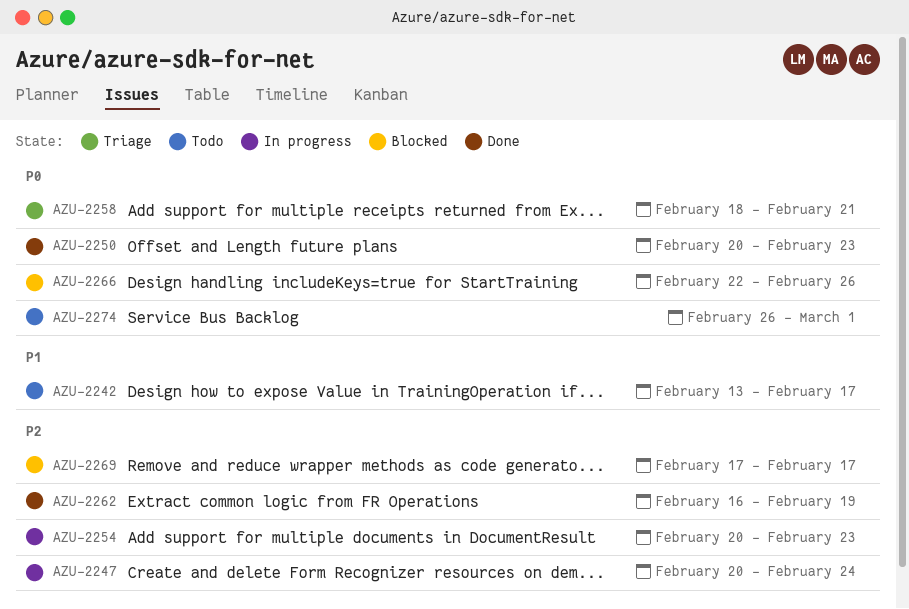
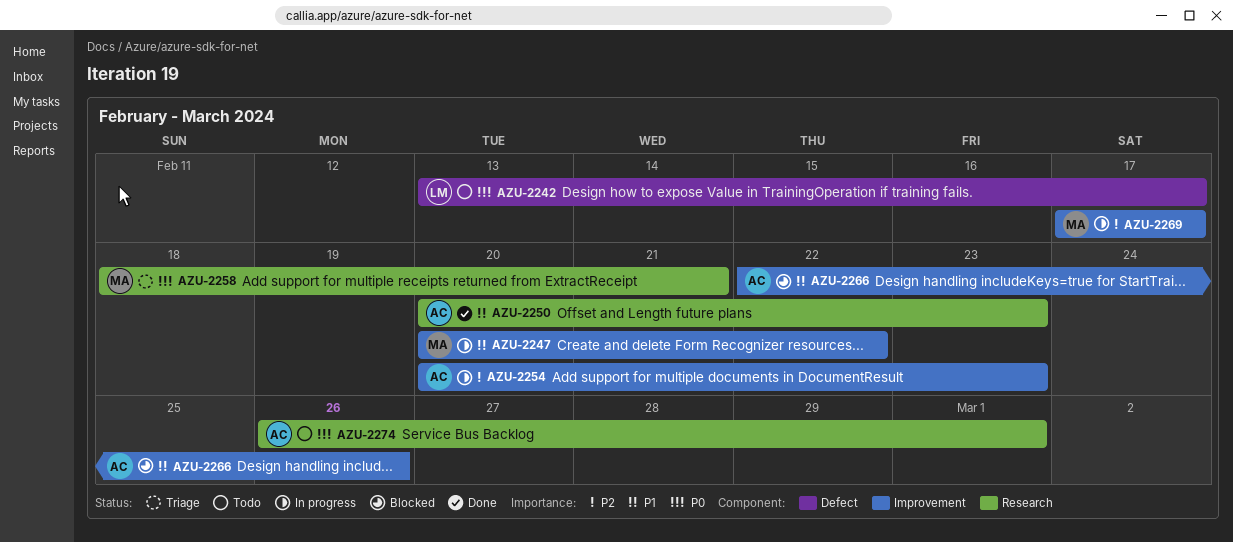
AZU-2242, priority: P1 -> P0
AZU-2247, priority: P2 -> P1
AZU-2247, due: Feb 24 -> Feb 22
AZU-2250, priority: P0 -> P1
AZU-2262: present -> none
AZU-2266, priority: P0 -> P1
AZU-2269, status: Blocked -> In progress

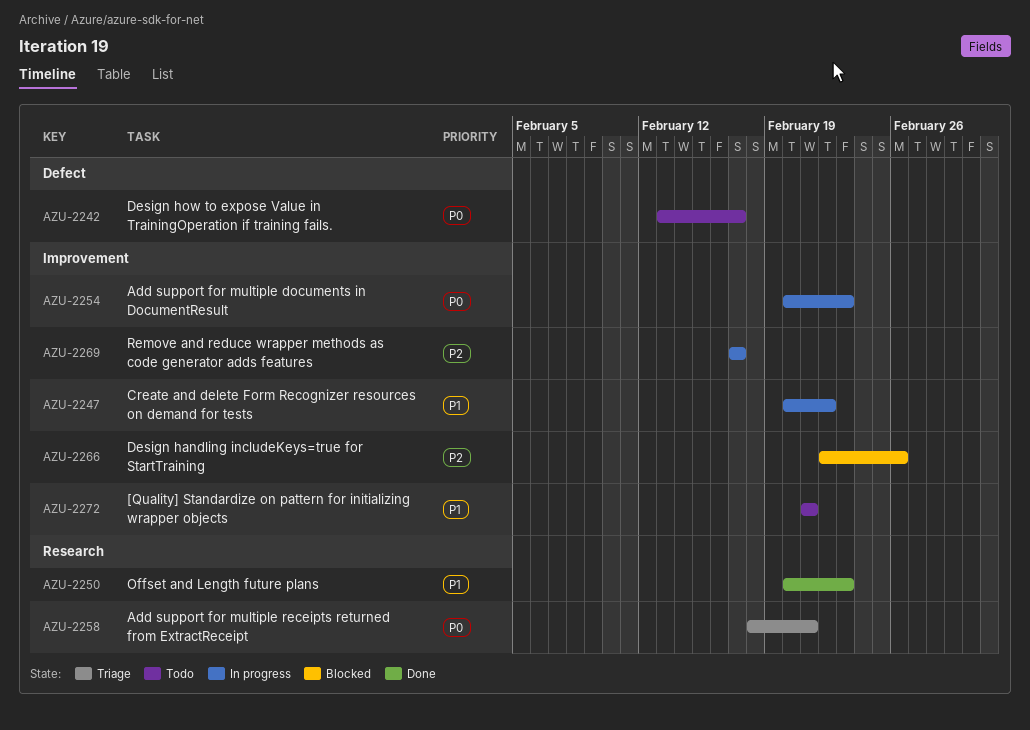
AZU-2254, priority: P2 -> P0
AZU-2266, priority: P1 -> P2
AZU-2272: none -> present
AZU-2274: present -> none

